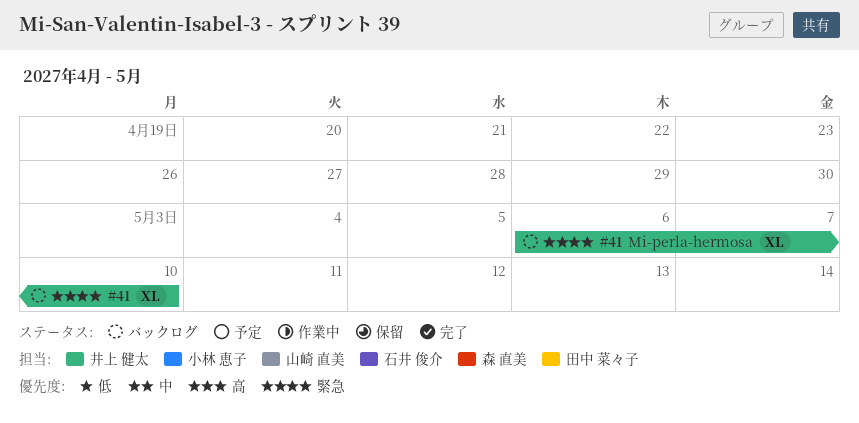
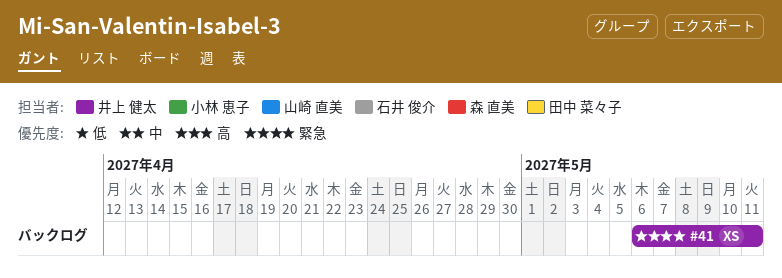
#41, estimate: XL -> XS
#41, due: May 10 -> May 11

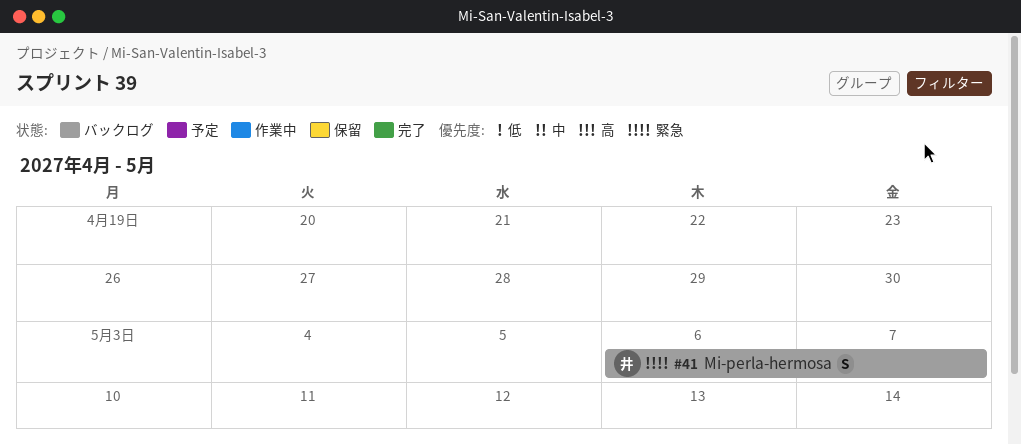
#41, estimate: XS -> S
#41, due: May 11 -> May 7

